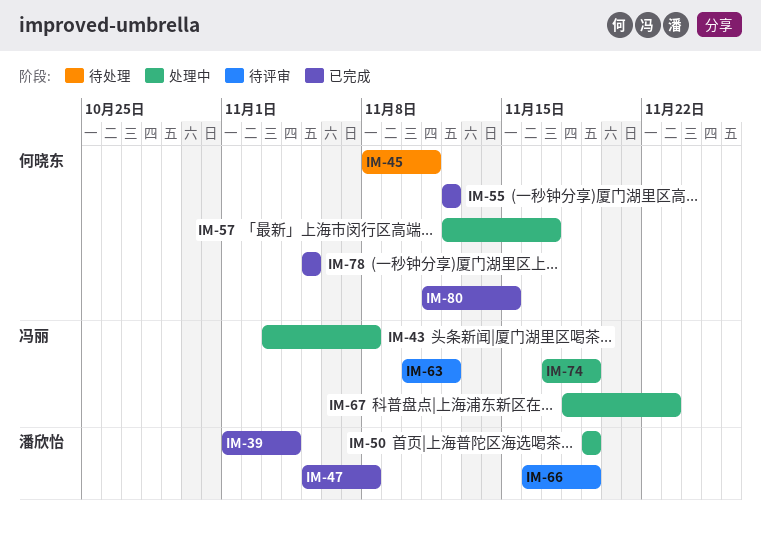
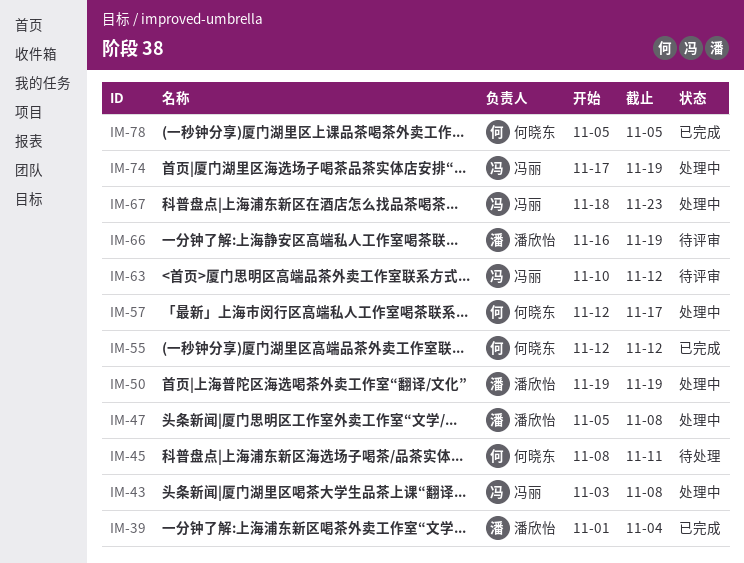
IM-47, status: 已完成 -> 处理中
IM-80: present -> none

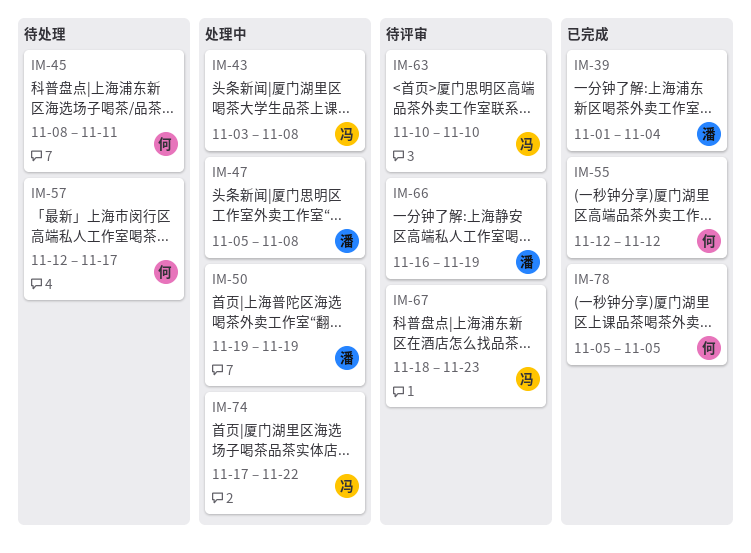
IM-57, status: 处理中 -> 待处理
IM-63, due: Nov 12 -> Nov 10
IM-67, status: 处理中 -> 待评审
IM-74, due: Nov 19 -> Nov 22

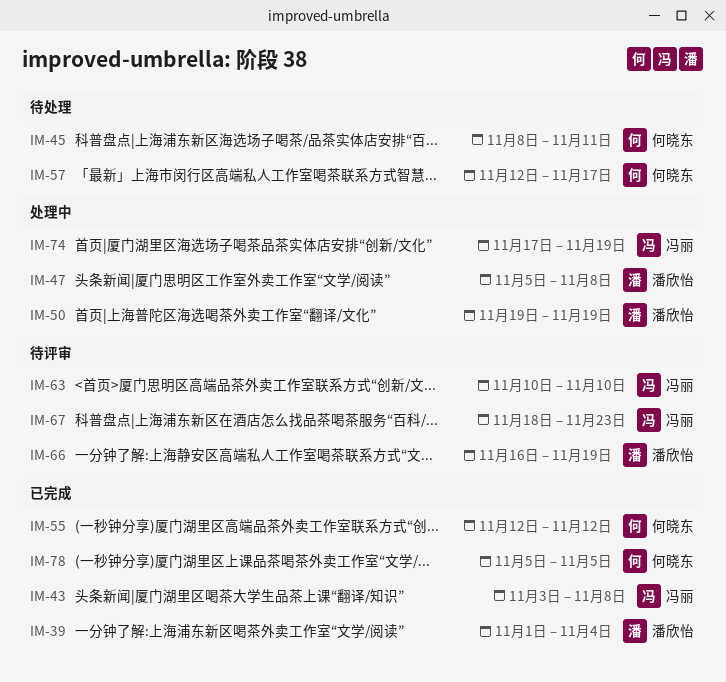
IM-43, status: 处理中 -> 已完成
IM-74, due: Nov 22 -> Nov 19

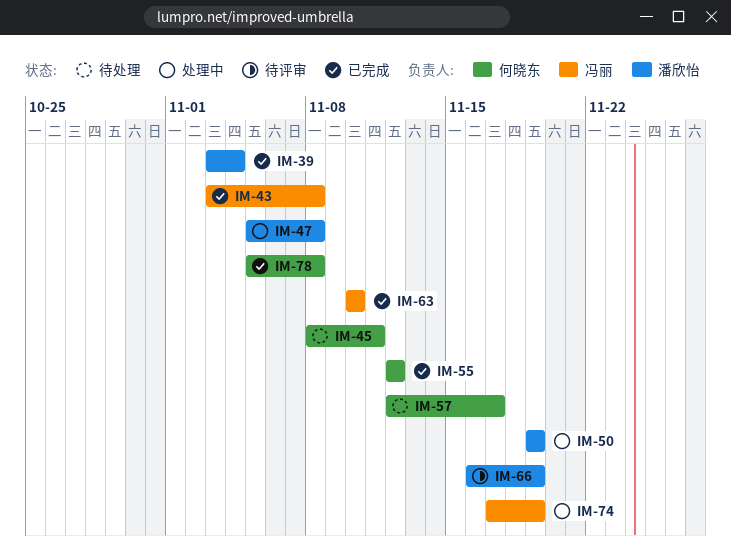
IM-39, start: Nov 1 -> Nov 3
IM-63, status: 待评审 -> 已完成
IM-67: present -> none
IM-78, due: Nov 5 -> Nov 8

